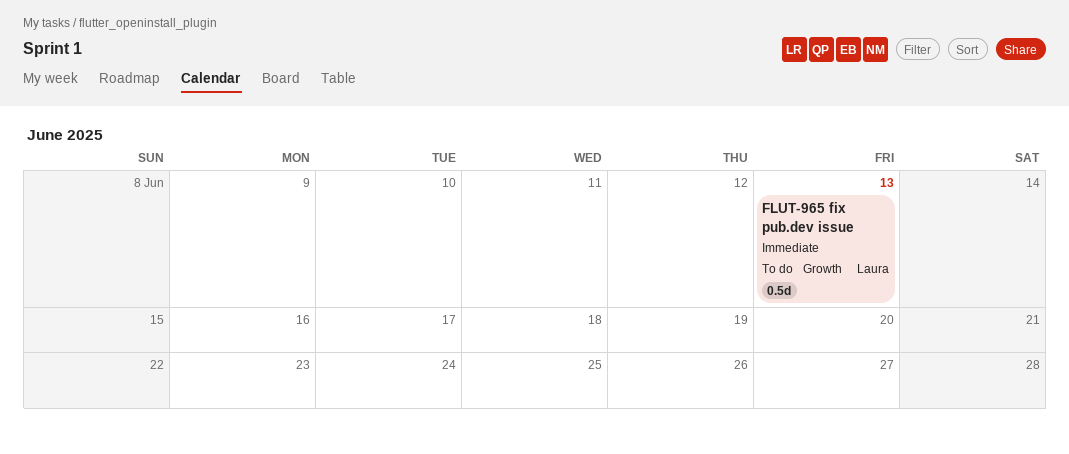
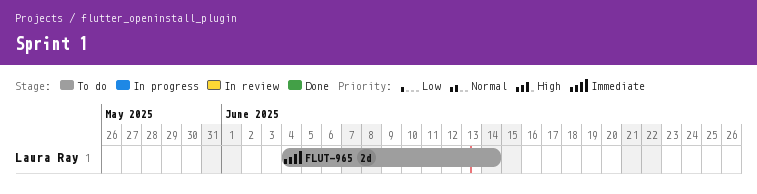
FLUT-965, estimate: 0.5d -> 2d
FLUT-965, due: Jun 13 -> Jun 14

